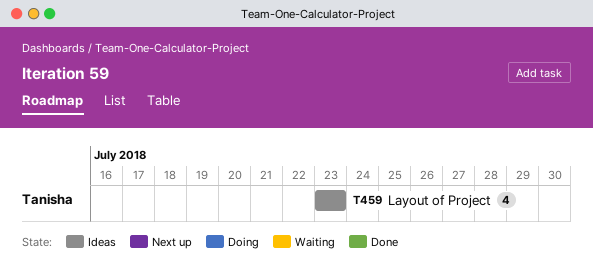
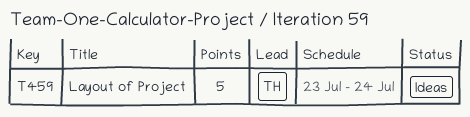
T459, estimate: 4 -> 5
T459, due: Jul 23 -> Jul 24

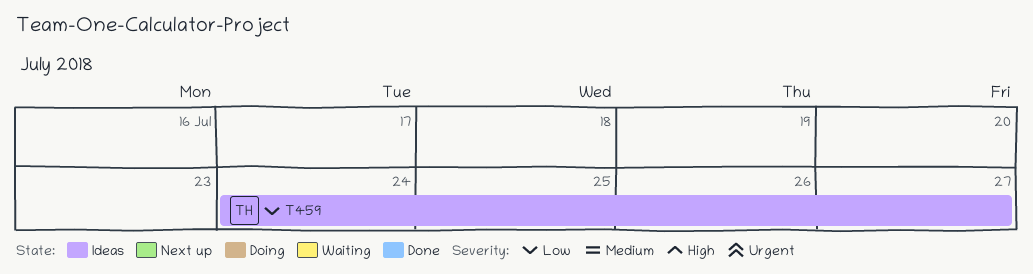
T459, start: Jul 23 -> Jul 24
T459, due: Jul 24 -> Jul 27

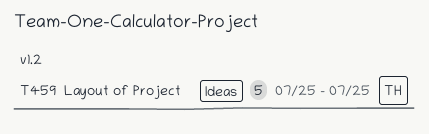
T459, start: Jul 24 -> Jul 25
T459, due: Jul 27 -> Jul 25

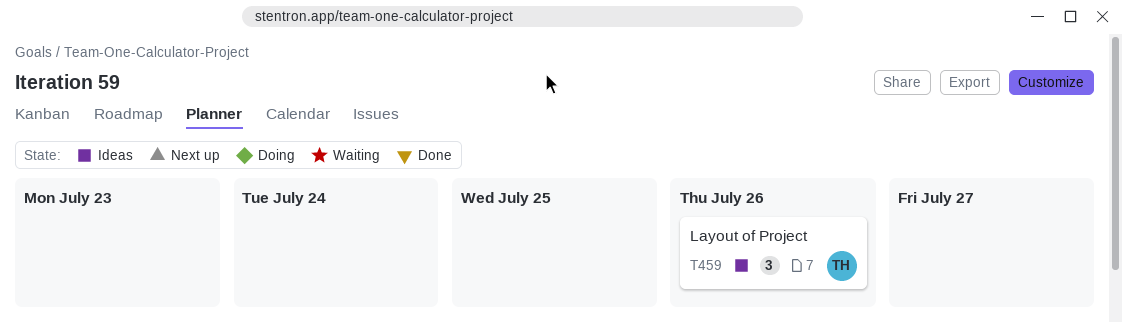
T459, estimate: 5 -> 3
T459, due: Jul 25 -> Jul 26

